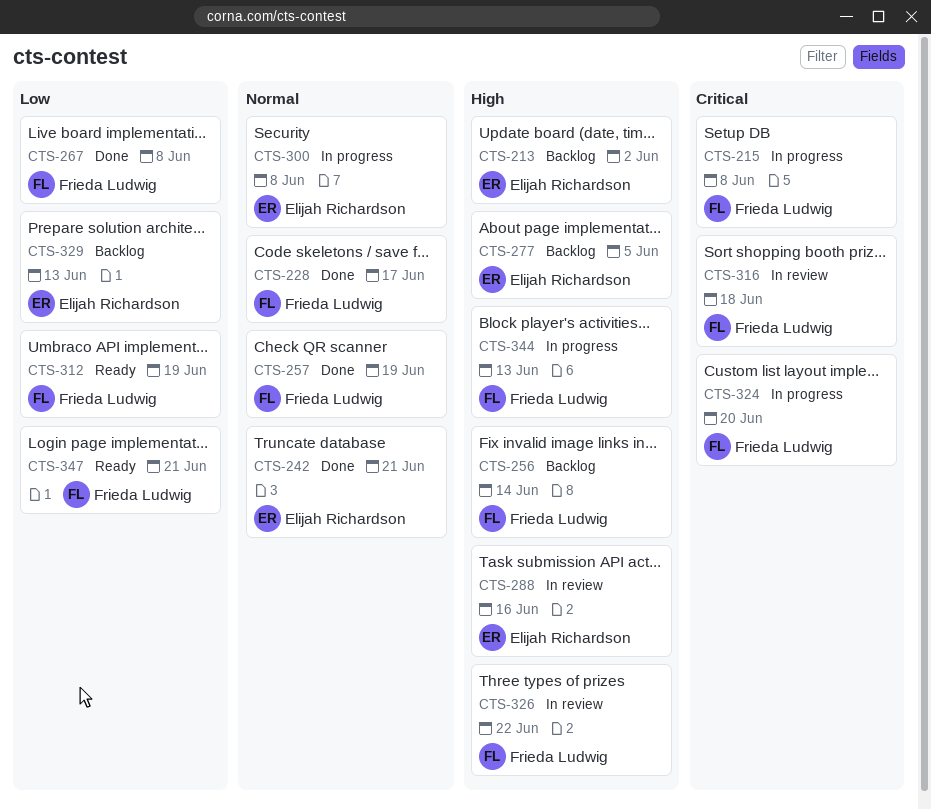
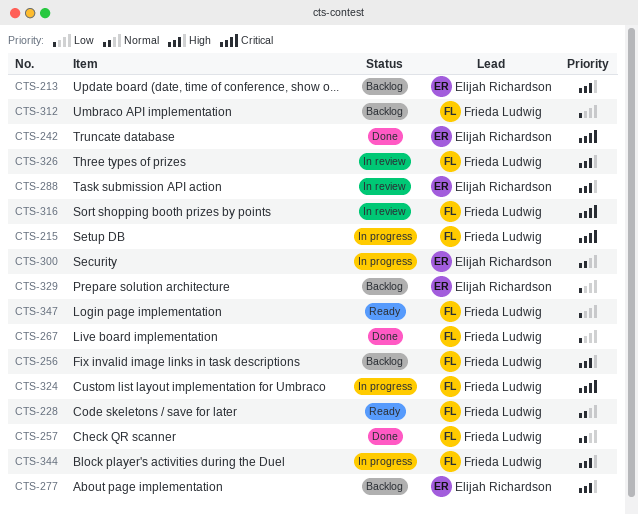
CTS-228, status: Done -> Ready
CTS-242, priority: Normal -> Critical
CTS-312, status: Ready -> Backlog

